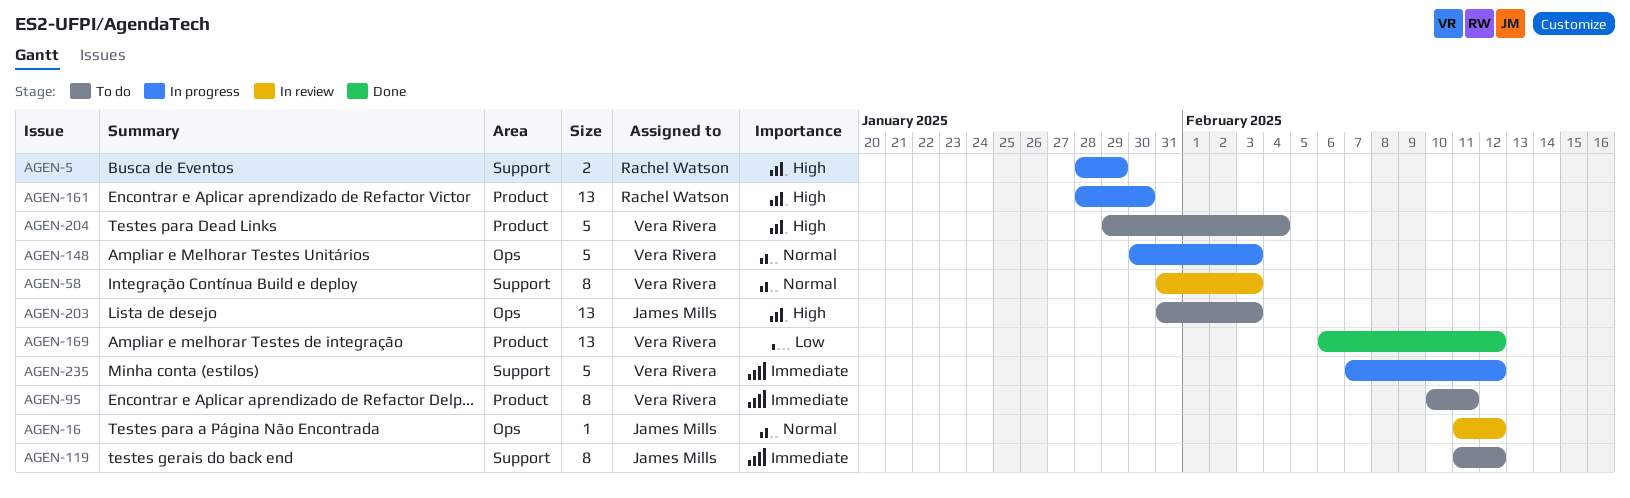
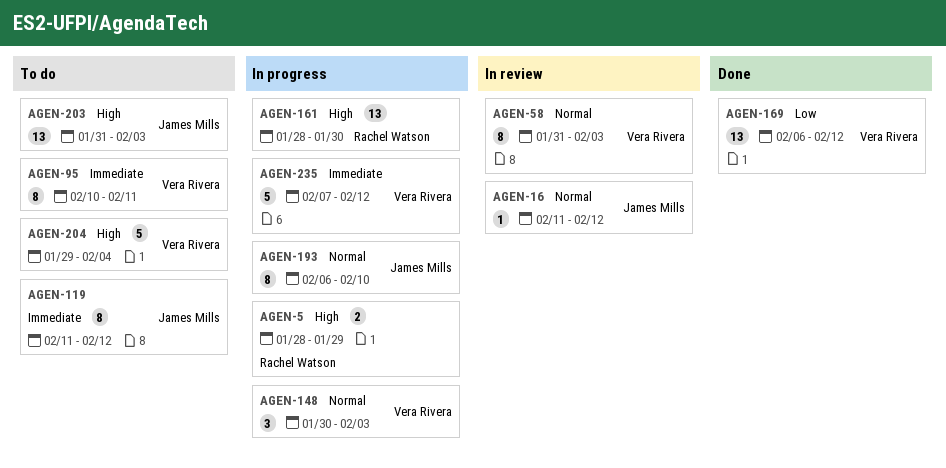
AGEN-148, estimate: 5 -> 3
AGEN-193: none -> present

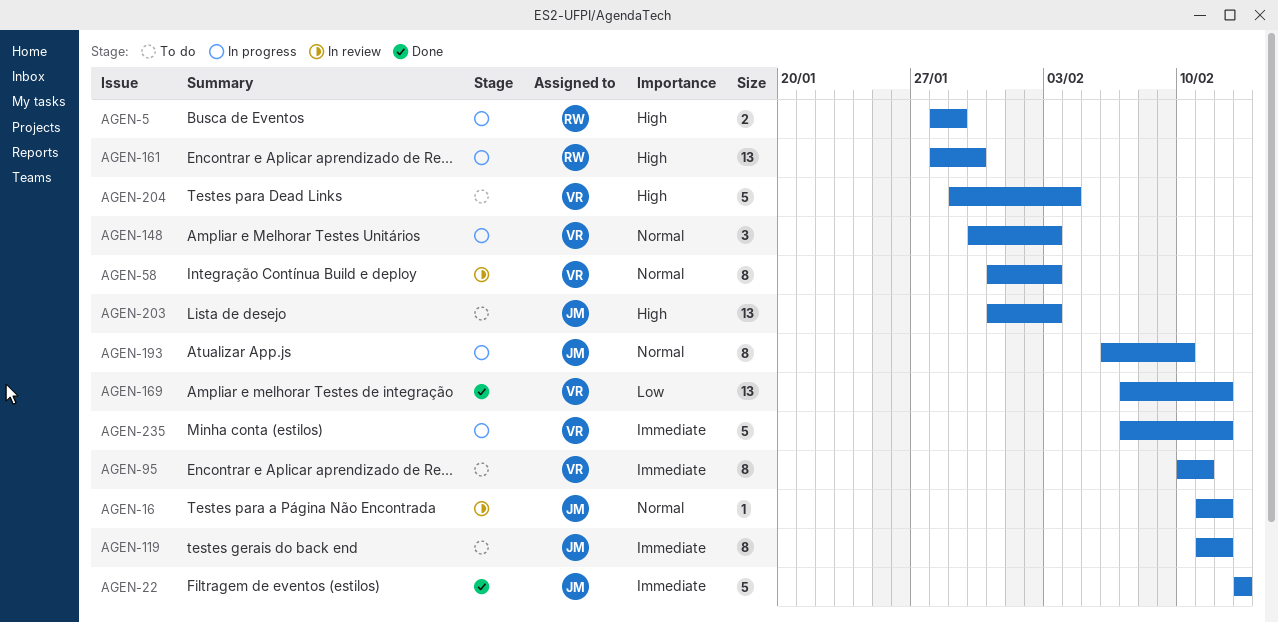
AGEN-22: none -> present
AGEN-169, start: Feb 6 -> Feb 7

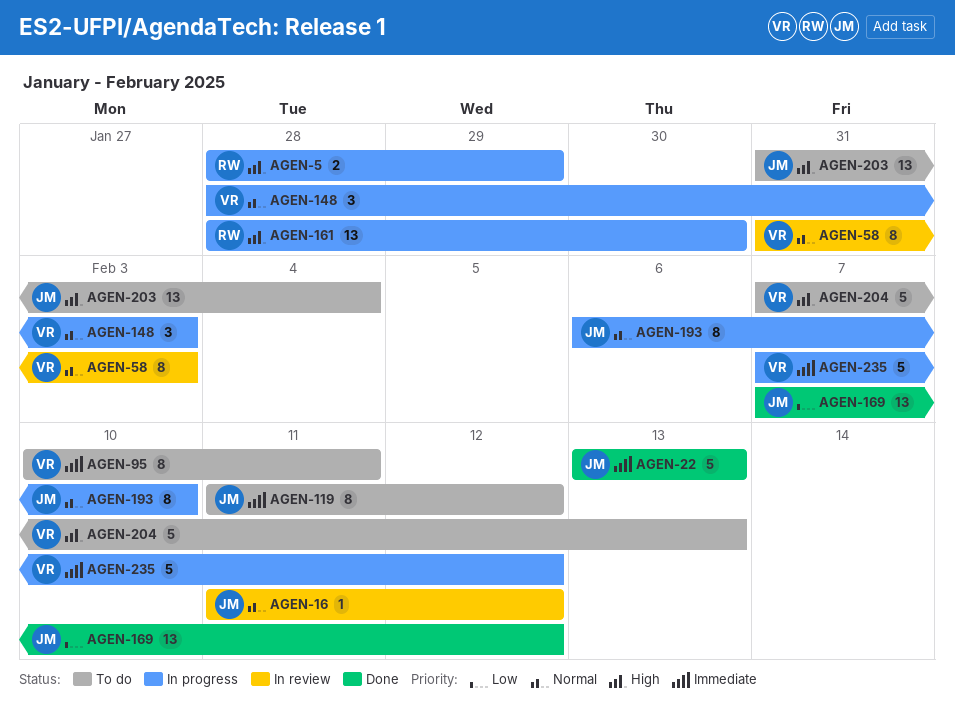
AGEN-148, start: Jan 30 -> Jan 28
AGEN-169, owner: VR -> JM
AGEN-203, due: Feb 3 -> Feb 4
AGEN-204, start: Jan 29 -> Feb 7
AGEN-204, due: Feb 4 -> Feb 13

